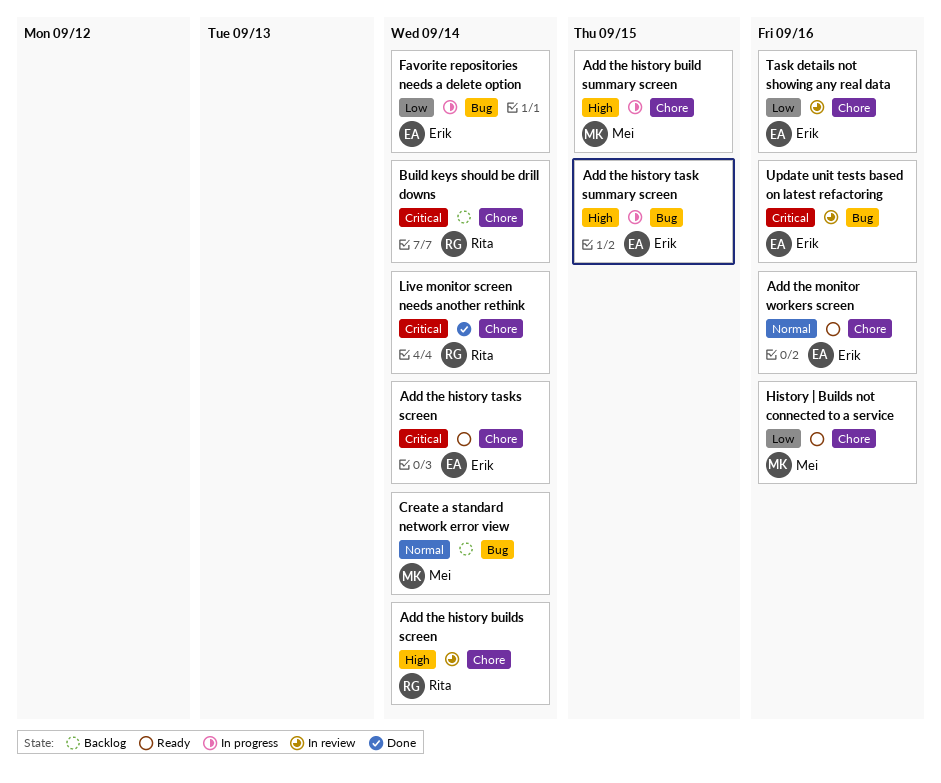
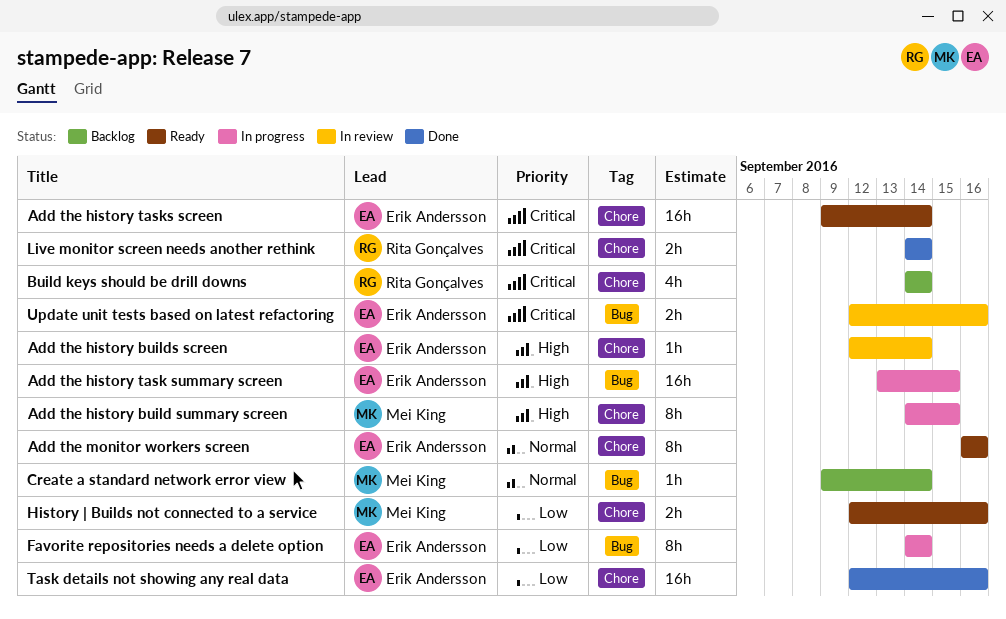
Add the history builds screen, owner: Rita Gonçalves -> Erik Andersson
Task details not showing any real data, status: In review -> Done

